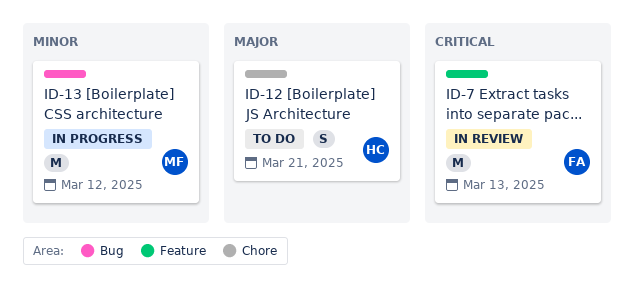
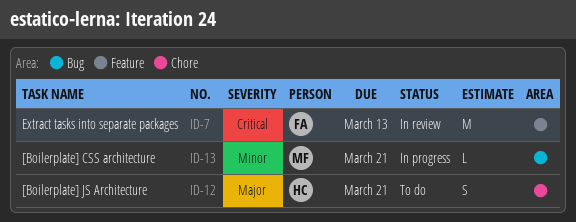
ID-13, estimate: M -> L
ID-13, due: Mar 12 -> Mar 21

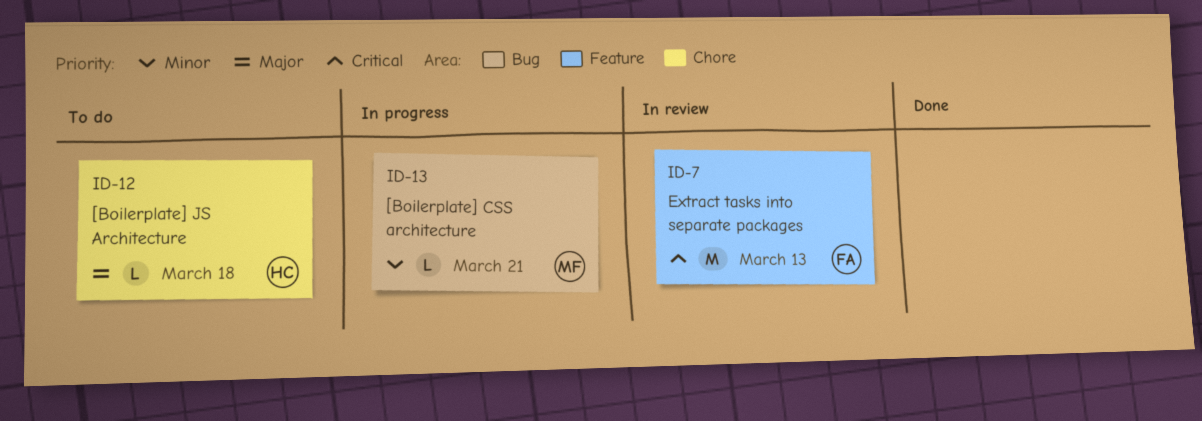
ID-12, estimate: S -> L
ID-12, due: Mar 21 -> Mar 18

